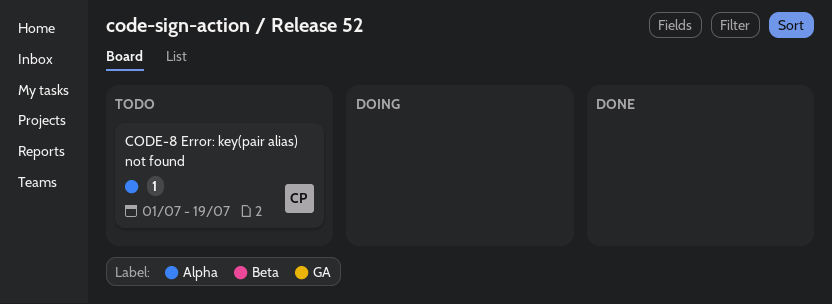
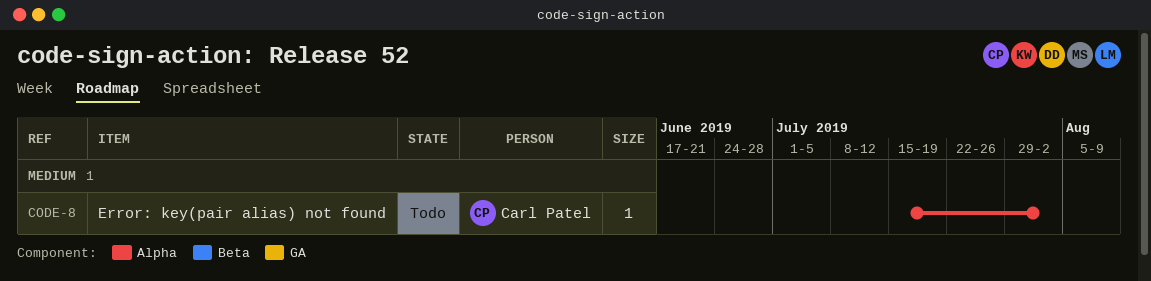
CODE-8, start: Jul 1 -> Jul 15
CODE-8, due: Jul 19 -> Aug 2

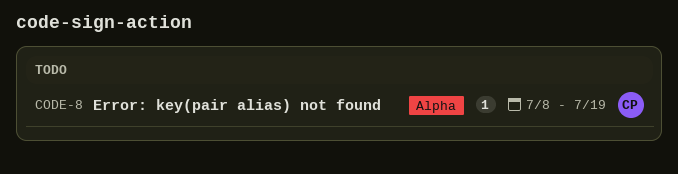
CODE-8, start: Jul 15 -> Jul 8
CODE-8, due: Aug 2 -> Jul 19

